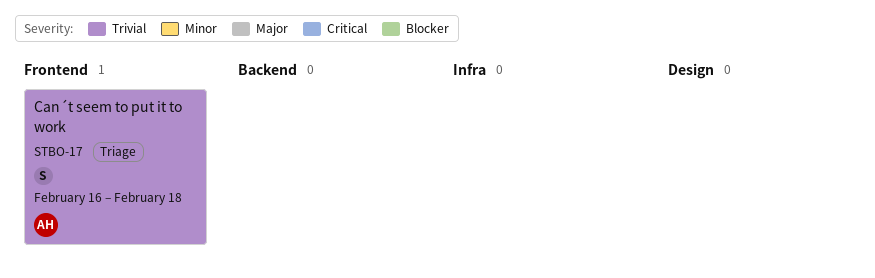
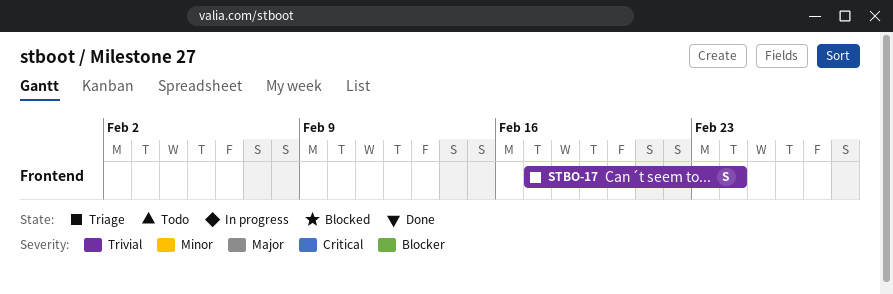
STBO-17, start: Feb 16 -> Feb 17
STBO-17, due: Feb 18 -> Feb 24

